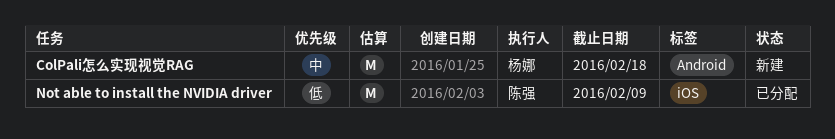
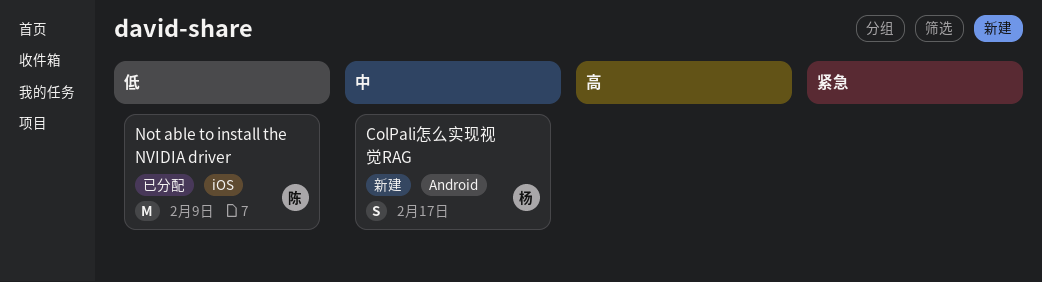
ColPali怎么实现视觉RAG, estimate: M -> S
ColPali怎么实现视觉RAG, due: Feb 18 -> Feb 17

